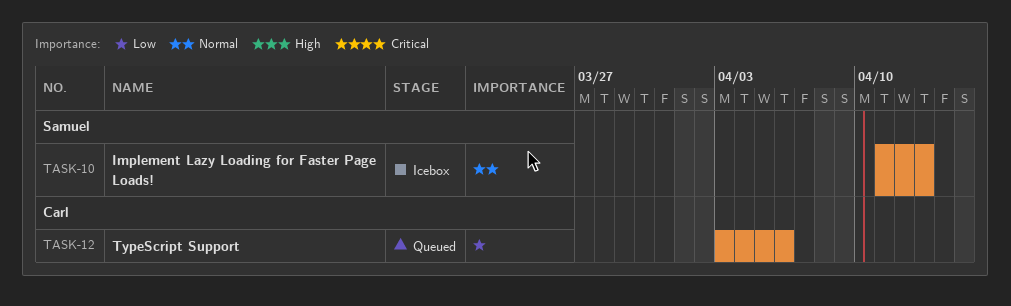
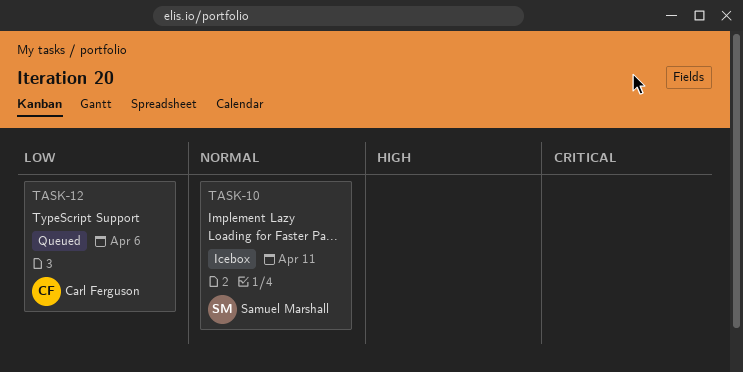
TASK-10, due: Apr 13 -> Apr 11

